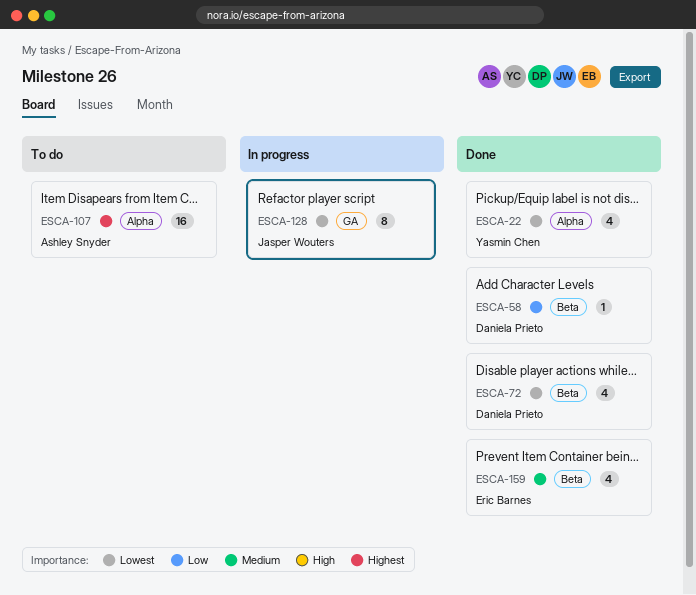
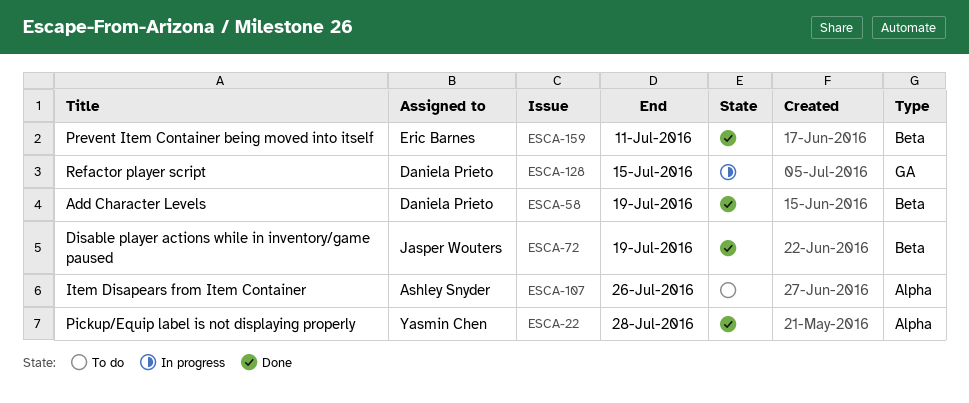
ESCA-72, owner: Daniela Prieto -> Jasper Wouters
ESCA-128, owner: Jasper Wouters -> Daniela Prieto

